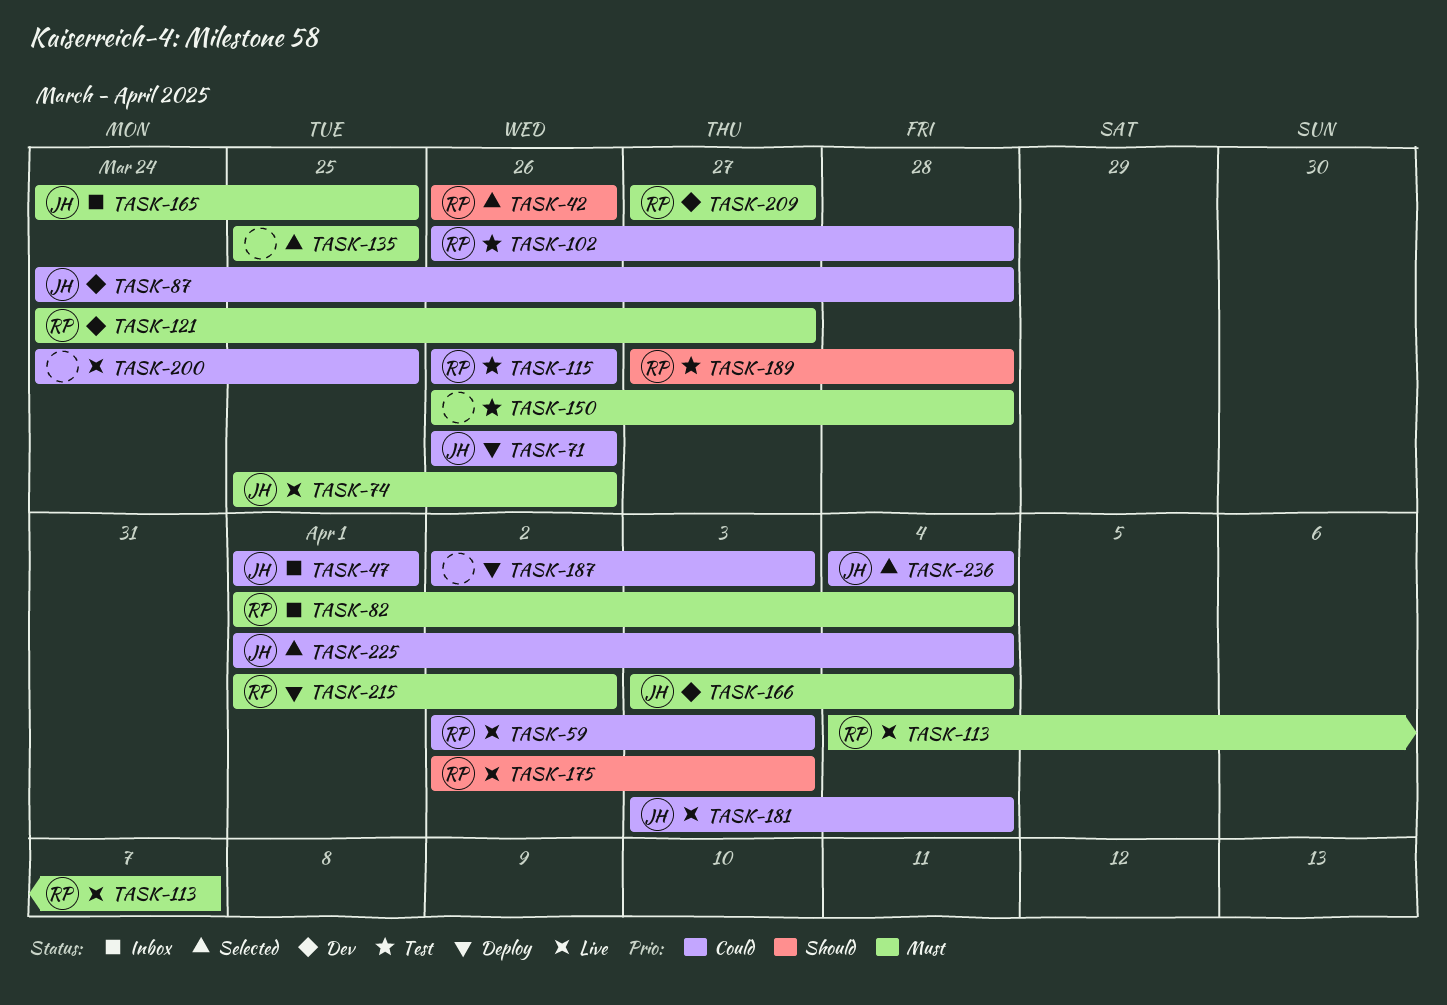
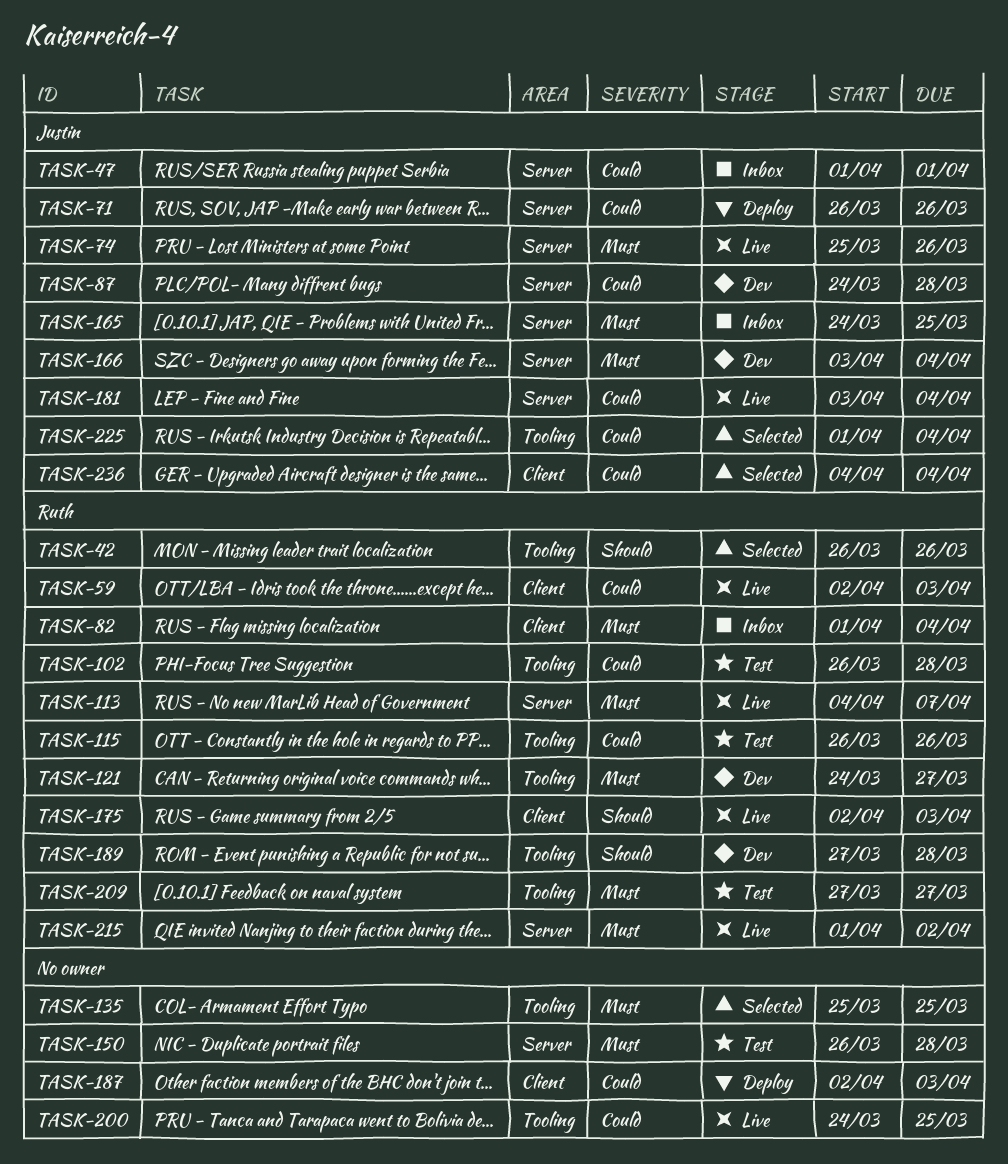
TASK-189, status: Test -> Dev
TASK-209, status: Dev -> Test
TASK-215, status: Deploy -> Live

